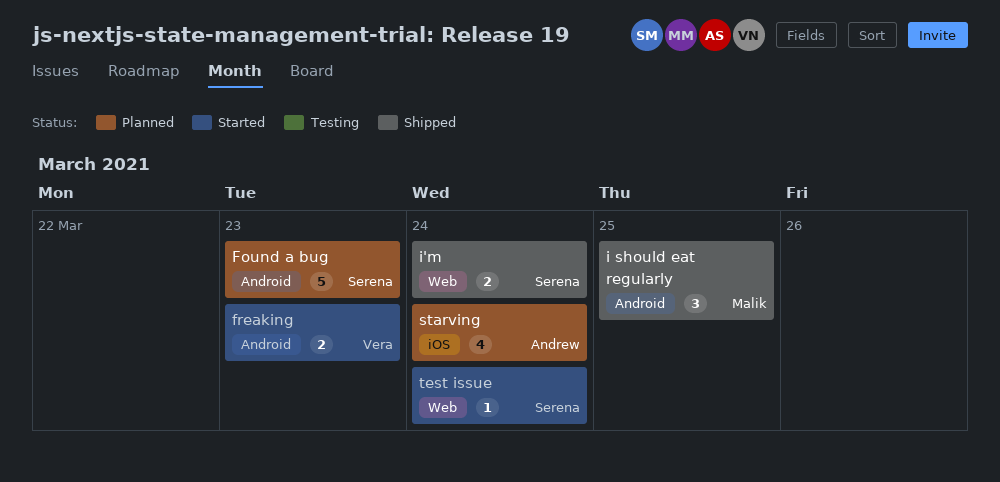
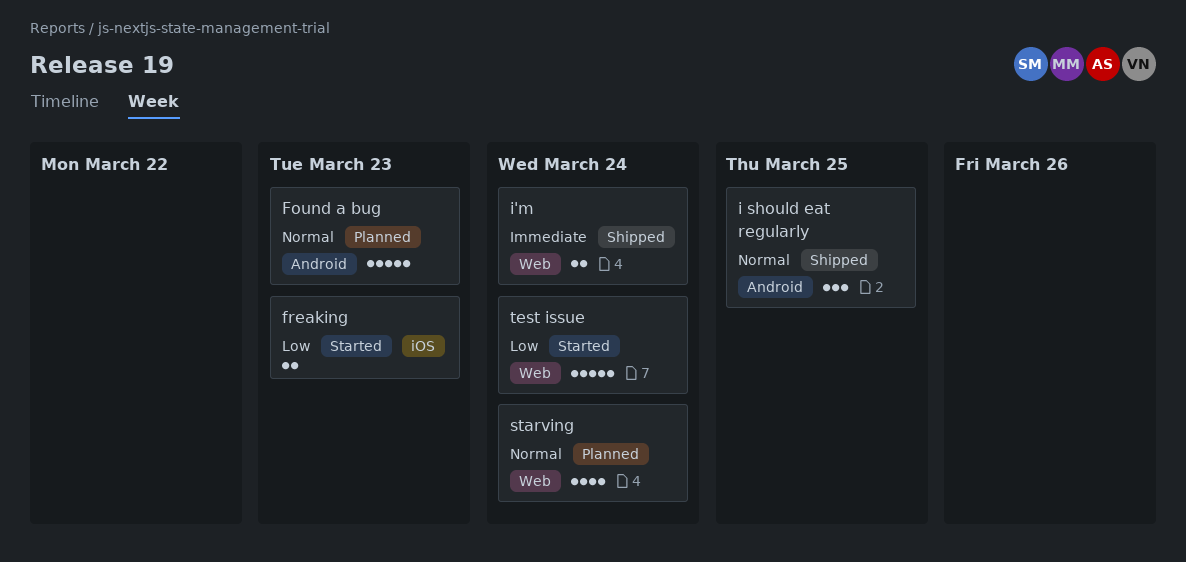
freaking, label: Android -> iOS
starving, label: iOS -> Web
test issue, estimate: 1 -> 5

